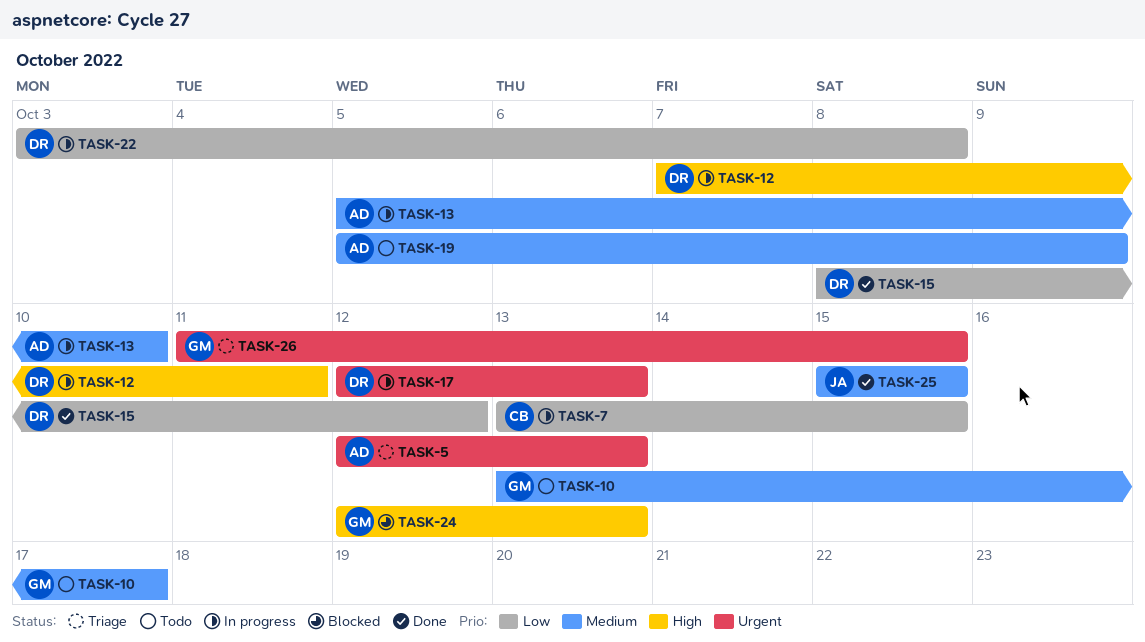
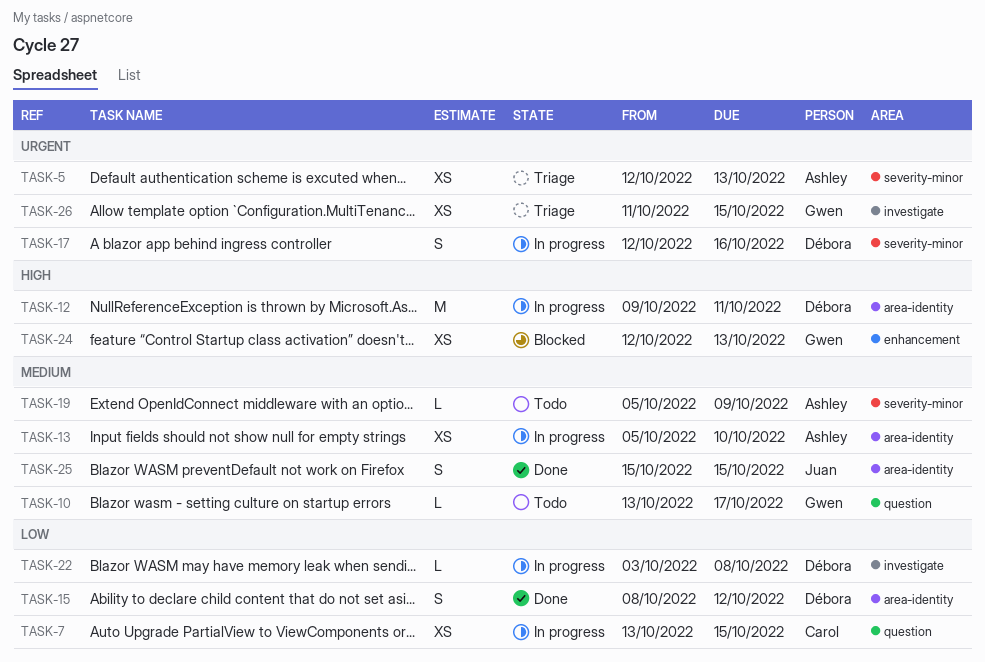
TASK-12, start: Oct 7 -> Oct 9
TASK-17, due: Oct 13 -> Oct 16

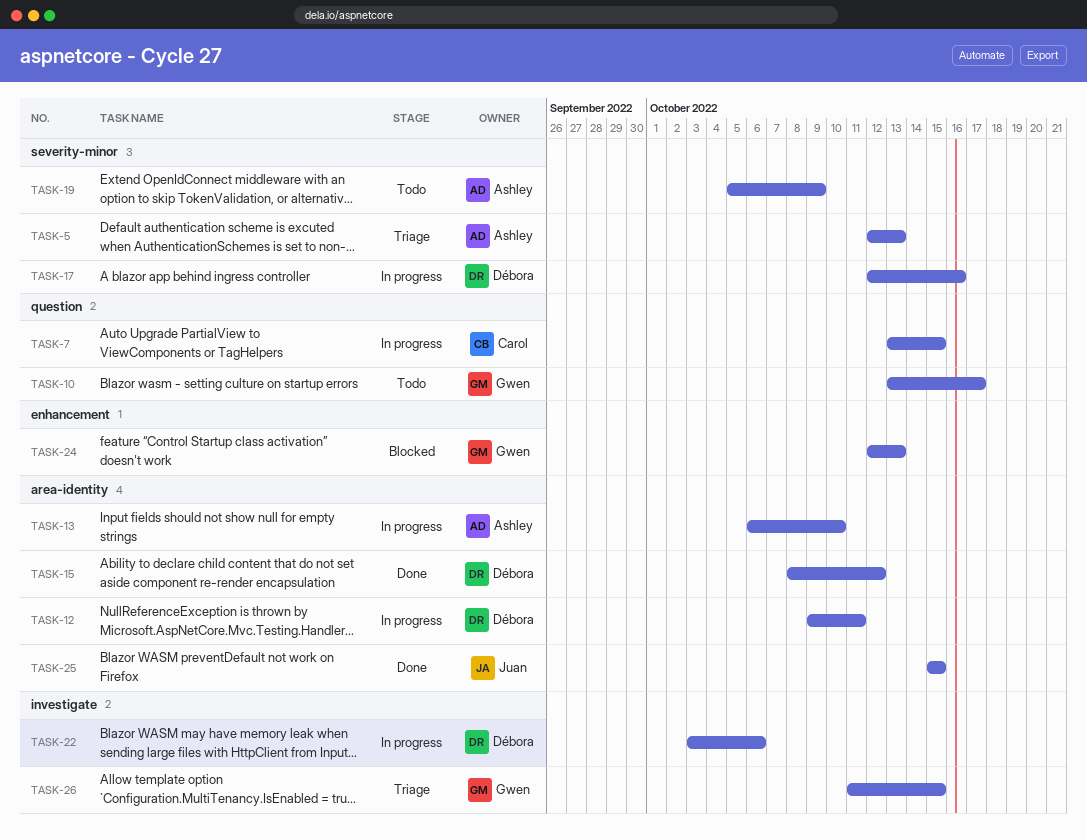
TASK-13, start: Oct 5 -> Oct 6
TASK-22, due: Oct 8 -> Oct 6

